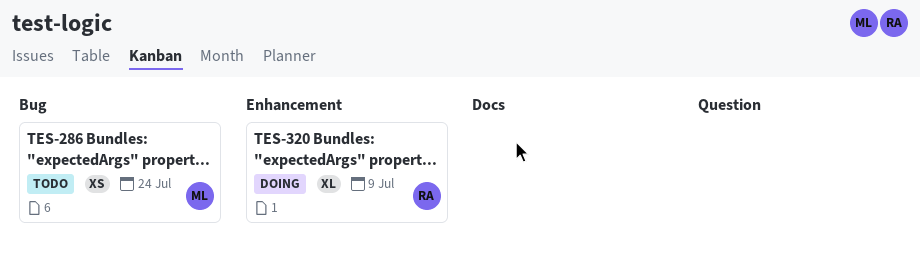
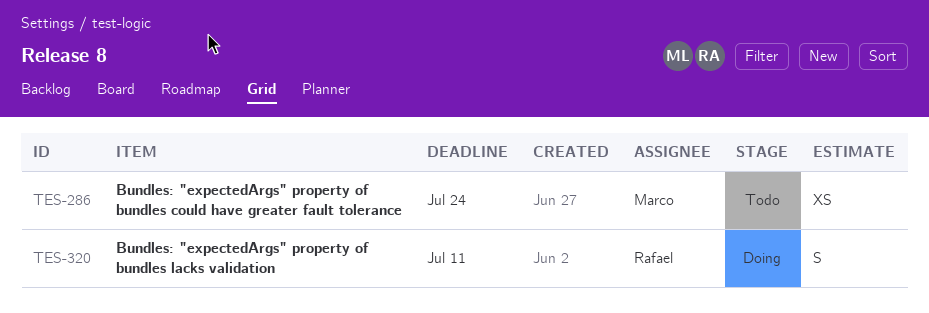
TES-320, estimate: XL -> S
TES-320, due: Jul 9 -> Jul 11

